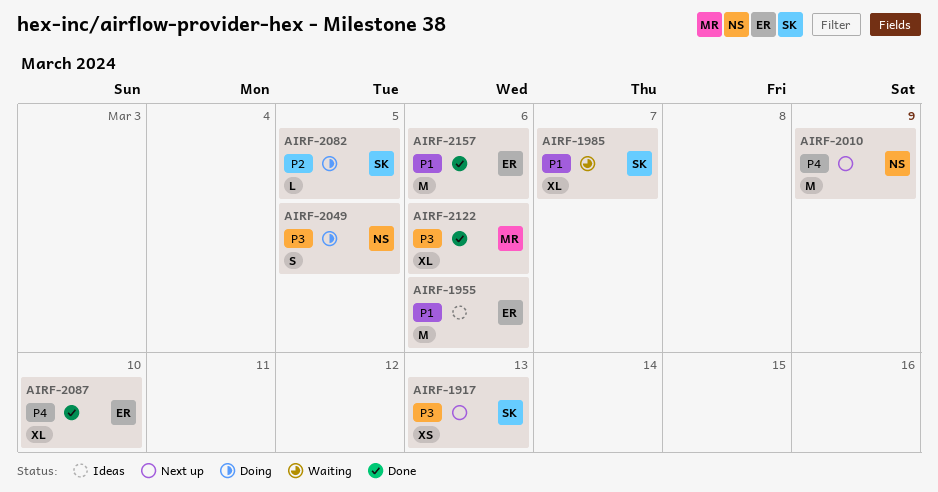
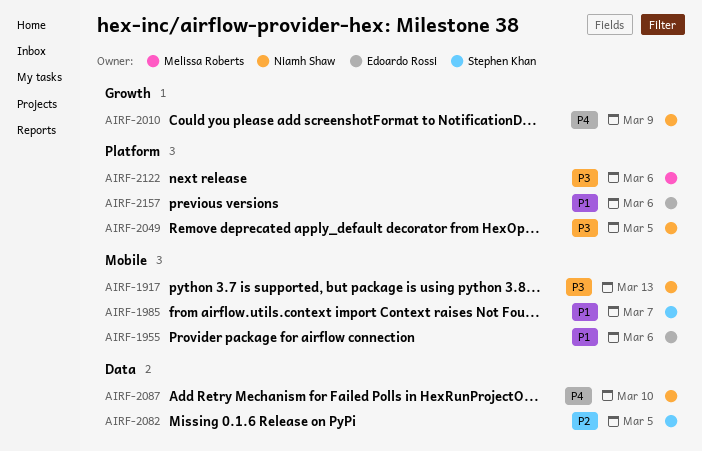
AIRF-1917, owner: Stephen Khan -> Niamh Shaw
AIRF-2087, owner: Edoardo Rossi -> Niamh Shaw

